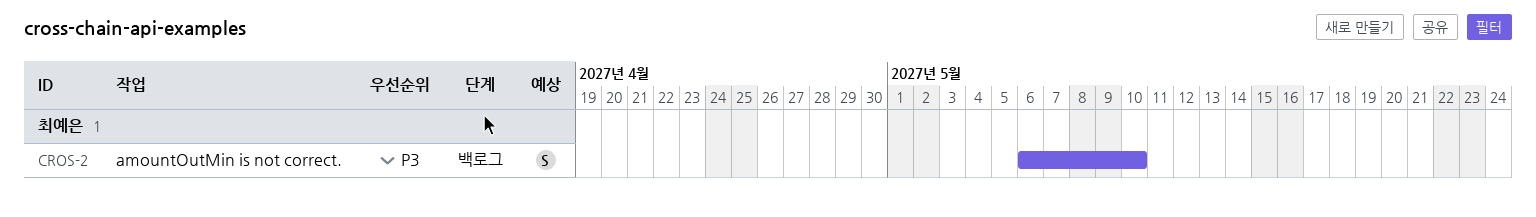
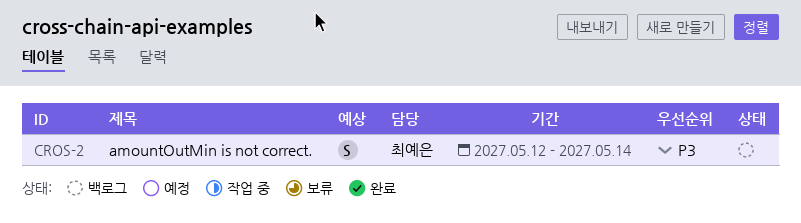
CROS-2, start: May 6 -> May 12
CROS-2, due: May 10 -> May 14

